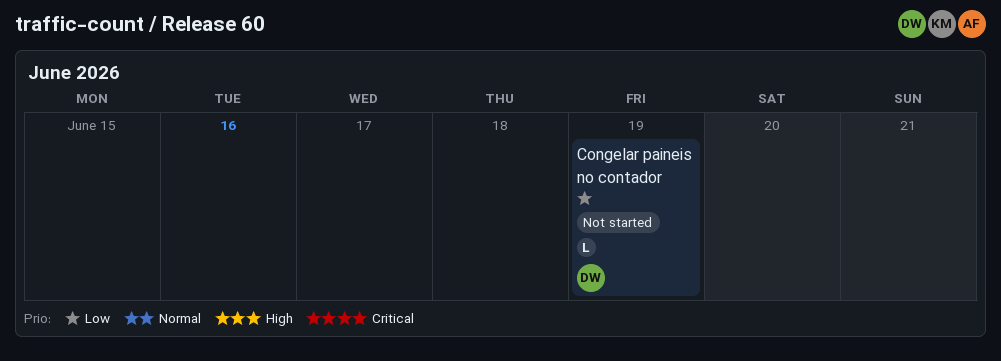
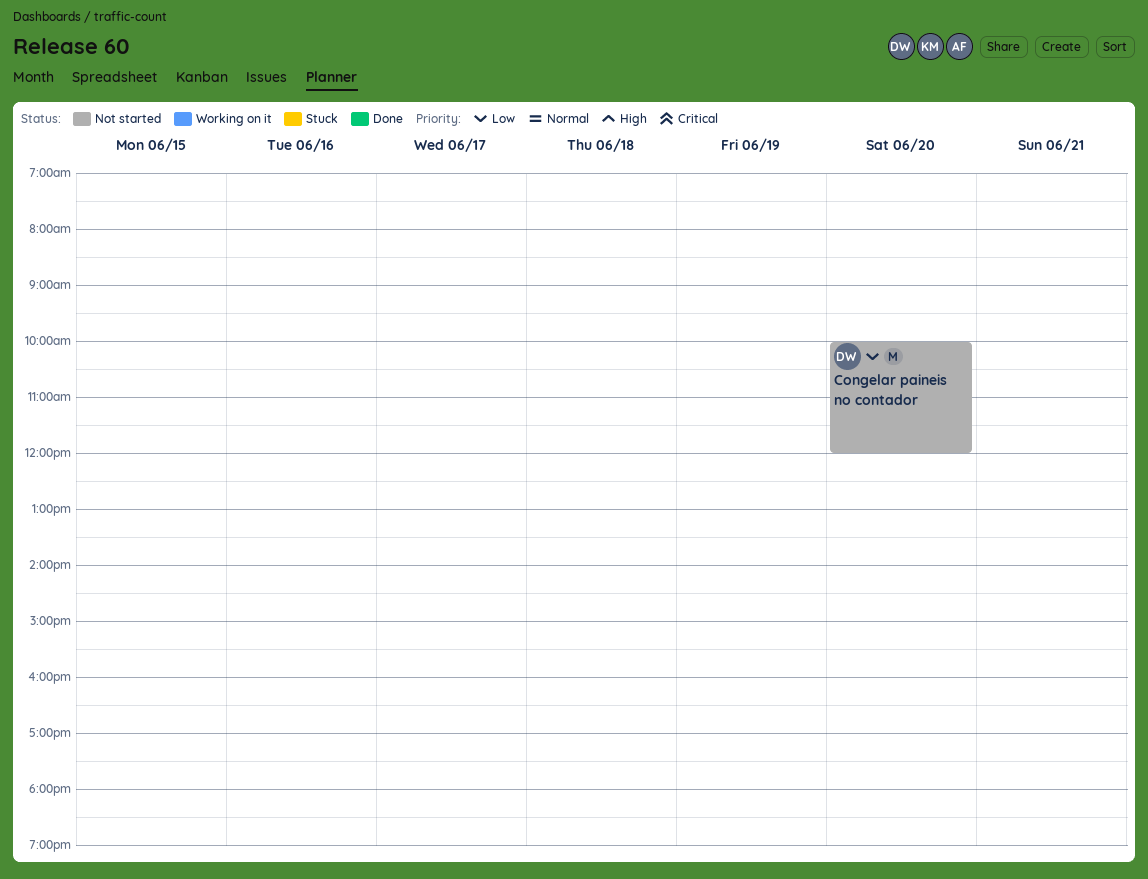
Congelar paineis no contador, estimate: L -> M
Congelar paineis no contador, day: Jun 19 -> Jun 20

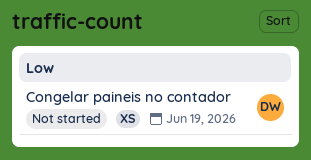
Congelar paineis no contador, estimate: M -> XS
Congelar paineis no contador, day: Jun 20 -> Jun 19

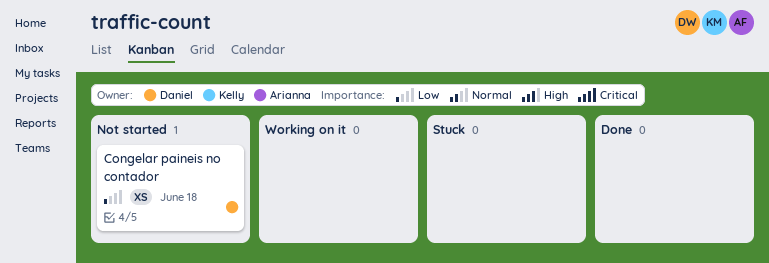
Congelar paineis no contador, day: Jun 19 -> Jun 18

